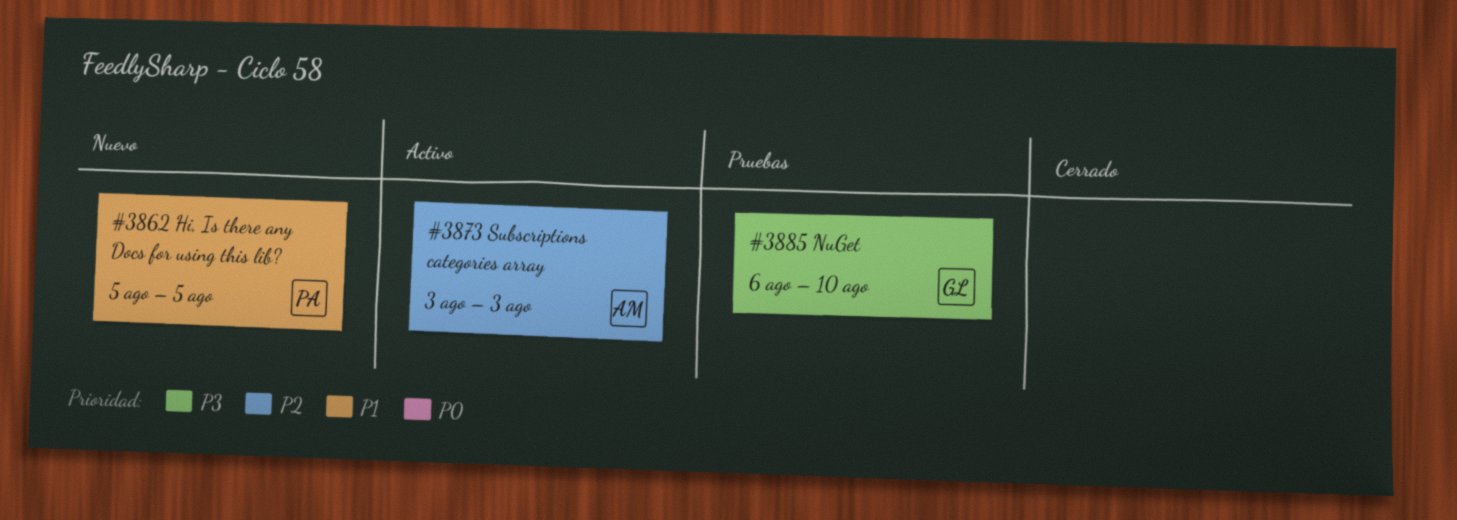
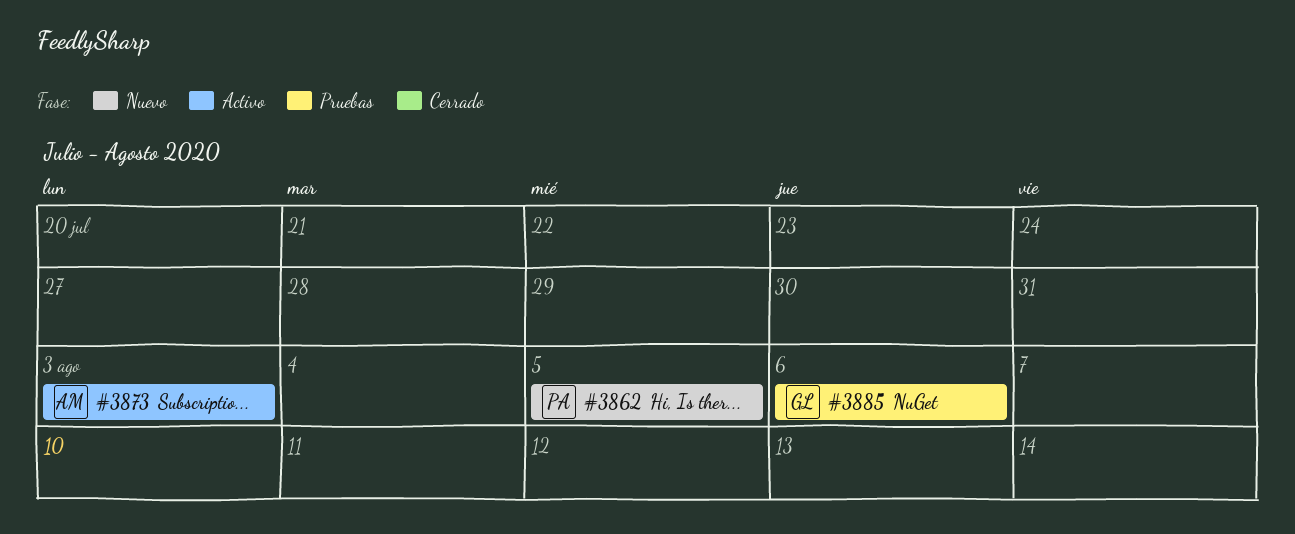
#3885, due: Aug 10 -> Aug 6

